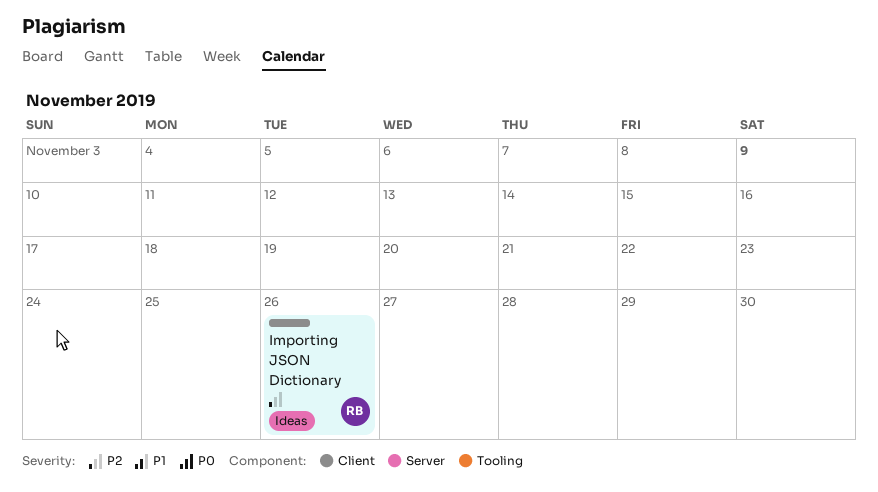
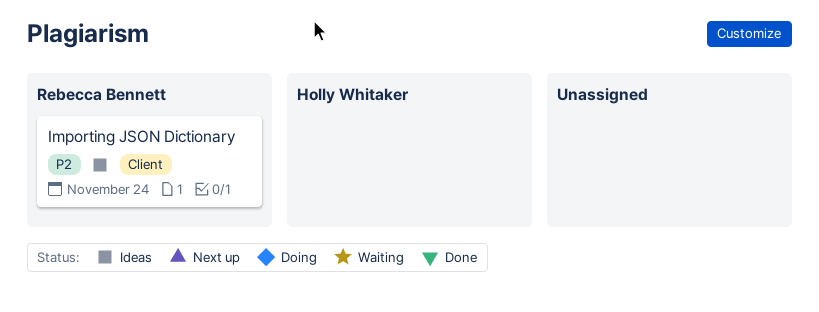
Importing JSON Dictionary, due: Nov 26 -> Nov 24

